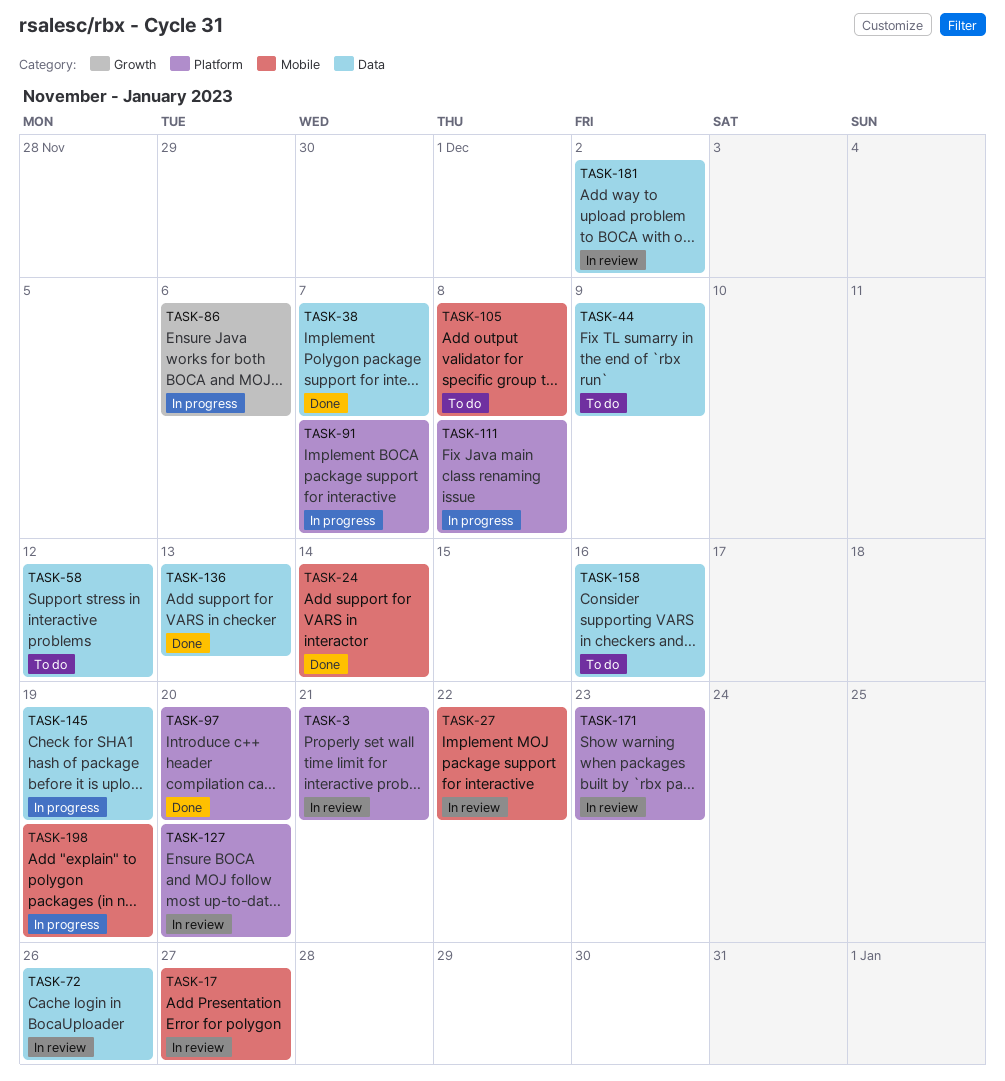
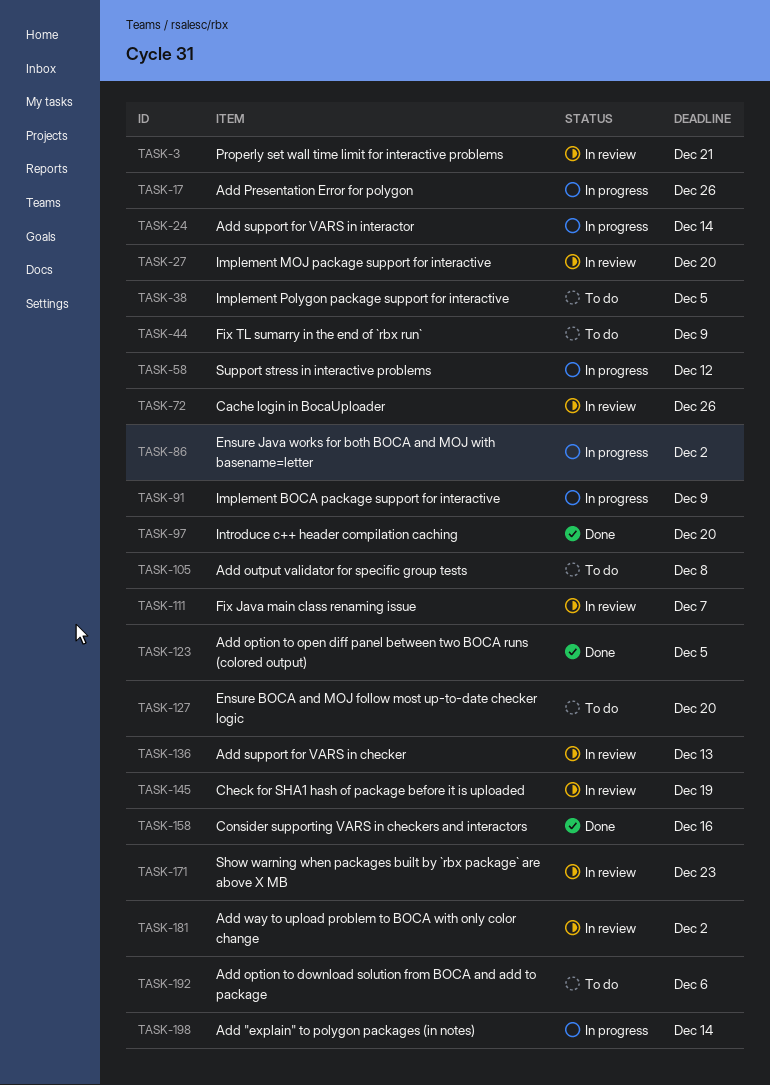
TASK-17, status: In review -> In progress
TASK-17, due: Dec 27 -> Dec 26
TASK-24, status: Done -> In progress
TASK-27, due: Dec 22 -> Dec 20
TASK-38, status: Done -> To do
TASK-38, due: Dec 7 -> Dec 5
TASK-58, status: To do -> In progress
TASK-86, due: Dec 6 -> Dec 2
TASK-91, due: Dec 7 -> Dec 9
TASK-111, status: In progress -> In review
TASK-111, due: Dec 8 -> Dec 7
TASK-123: none -> present
TASK-127, status: In review -> To do
TASK-136, status: Done -> In review
TASK-145, status: In progress -> In review
TASK-158, status: To do -> Done
TASK-192: none -> present
TASK-198, due: Dec 19 -> Dec 14

